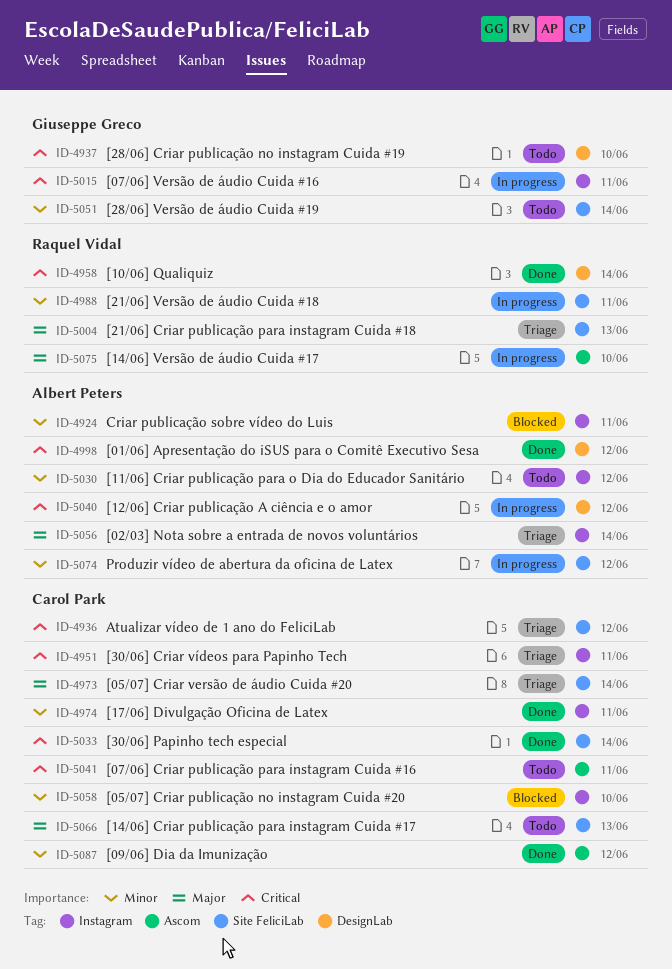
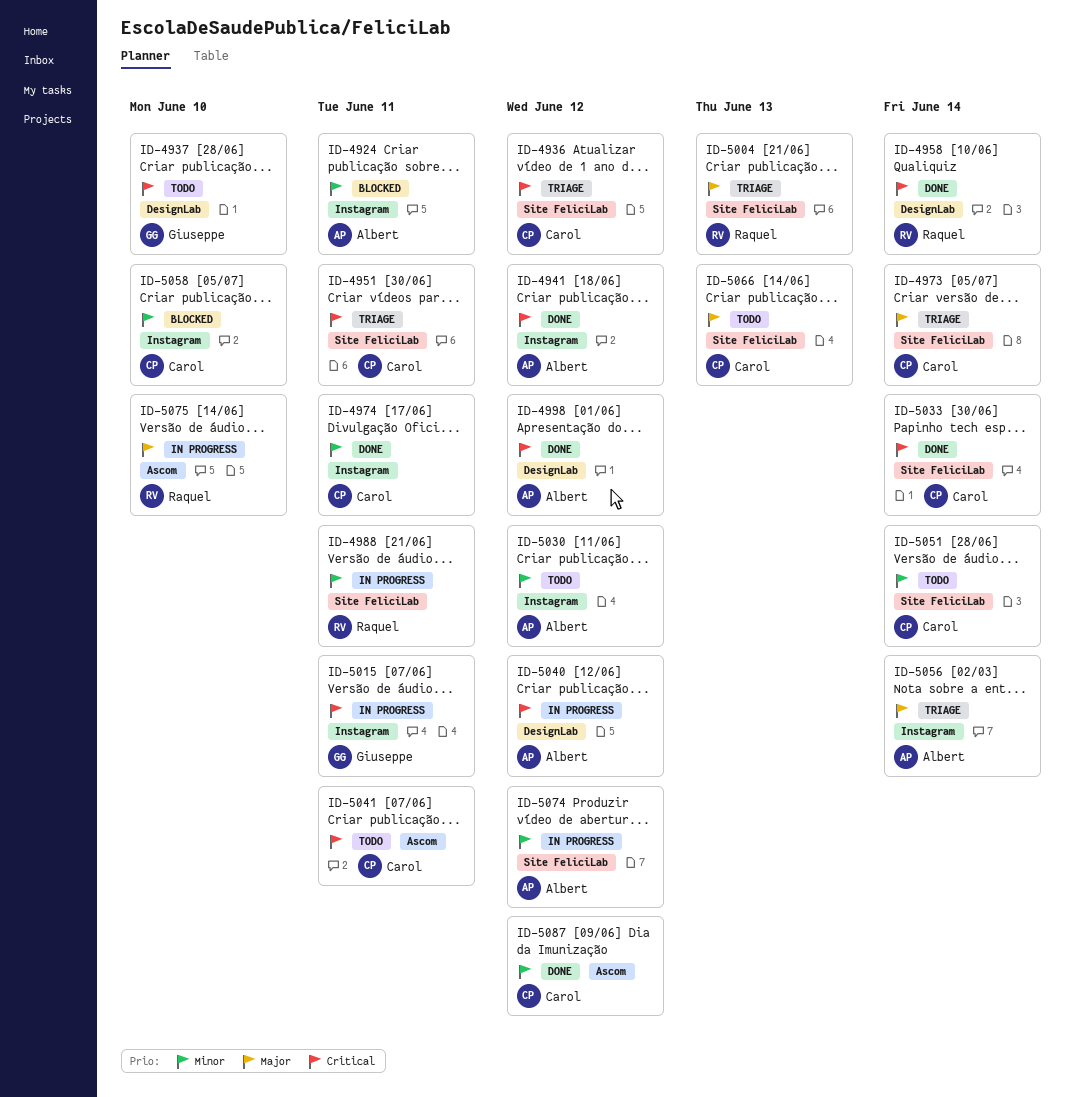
ID-4941: none -> present
ID-4951, label: Instagram -> Site FeliciLab
ID-5051, owner: Giuseppe Greco -> Carol Park

